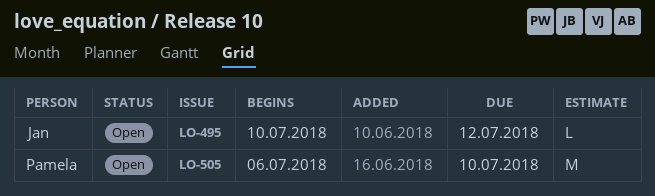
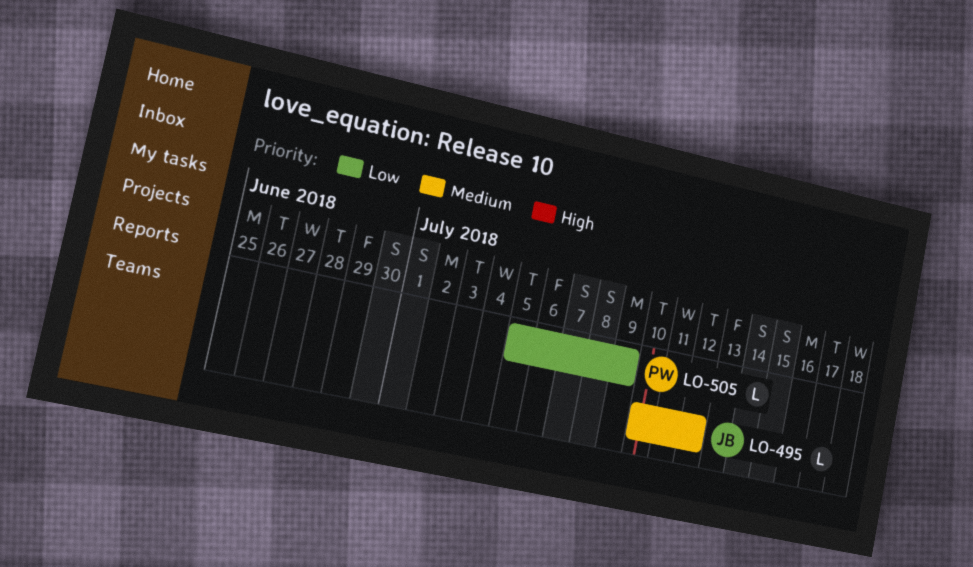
LO-505, estimate: M -> L
LO-505, start: Jul 6 -> Jul 5
LO-505, due: Jul 10 -> Jul 9

